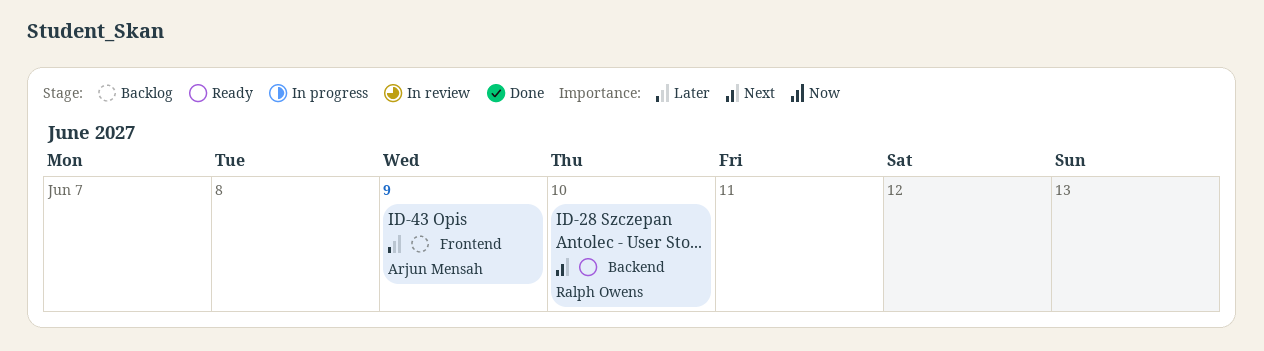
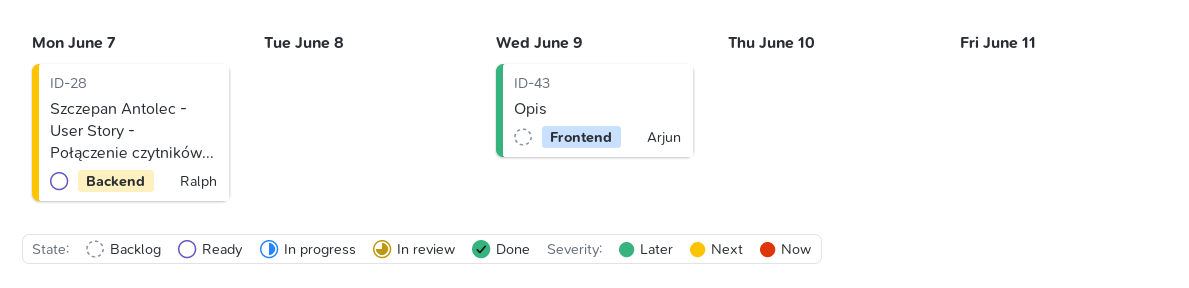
ID-28, due: Jun 10 -> Jun 7

